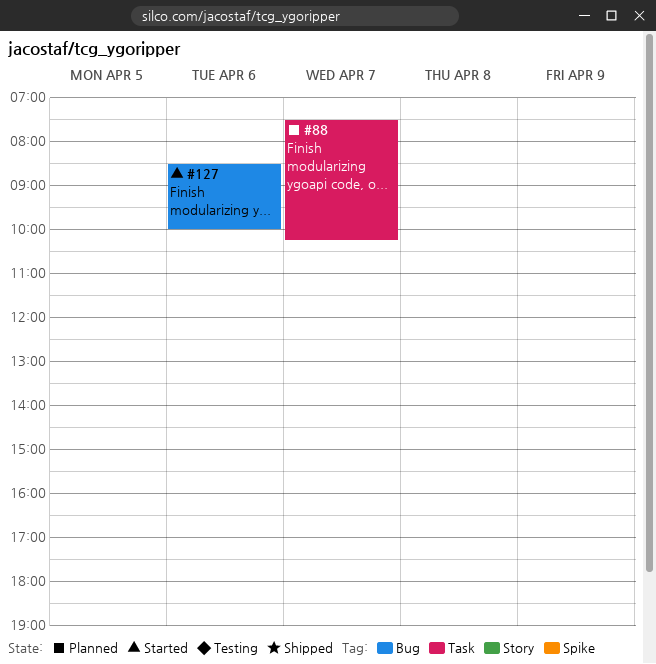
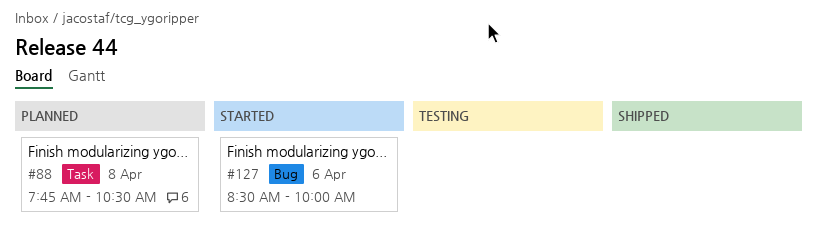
#88, day: Apr 7 -> Apr 8
#88, begins: 07:30 -> 07:45
#88, ends: 10:15 -> 10:30

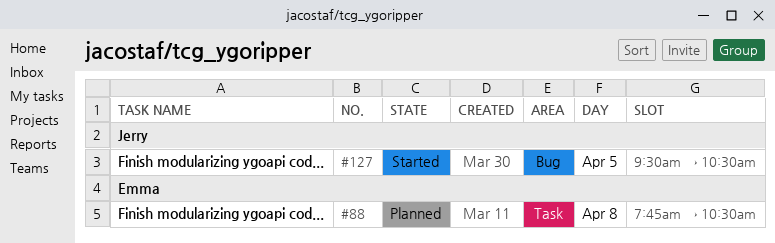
#127, day: Apr 6 -> Apr 5
#127, begins: 08:30 -> 09:30
#127, ends: 10:00 -> 10:30

